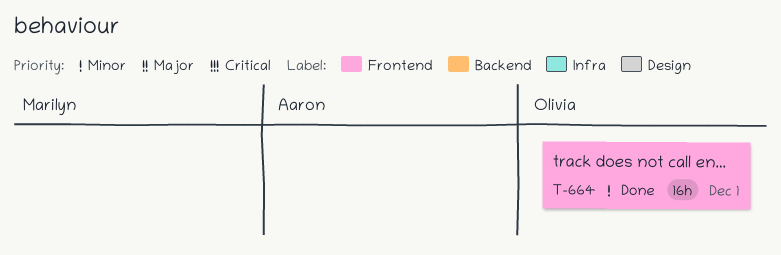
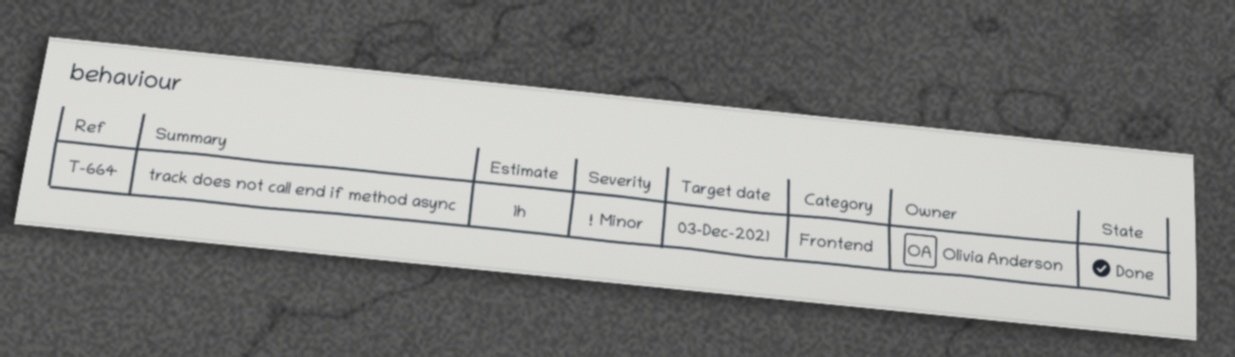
T-664, estimate: 16h -> 1h
T-664, due: Dec 1 -> Dec 3

